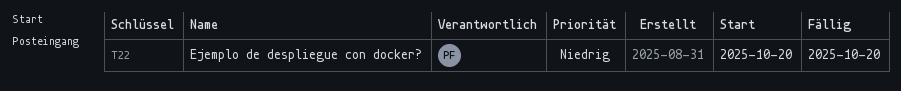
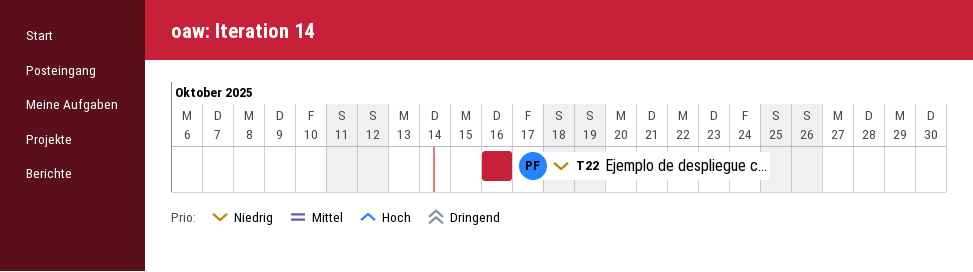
T22, start: Oct 20 -> Oct 16
T22, due: Oct 20 -> Oct 16

